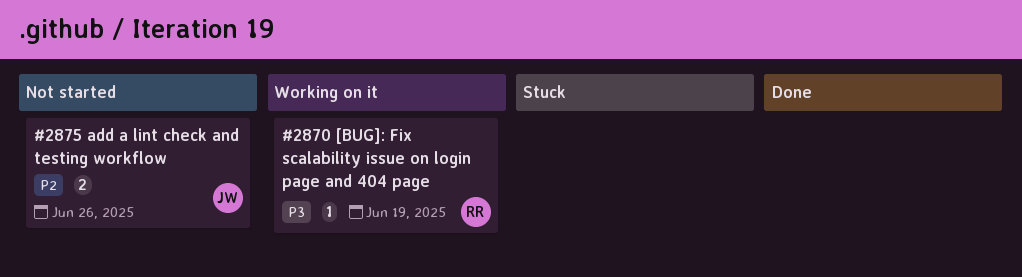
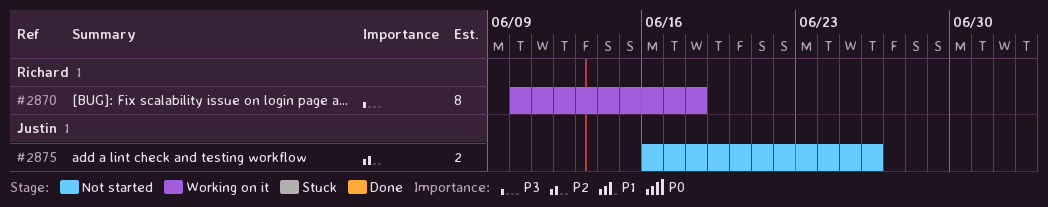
#2870, estimate: 1 -> 8
#2870, due: Jun 19 -> Jun 18

